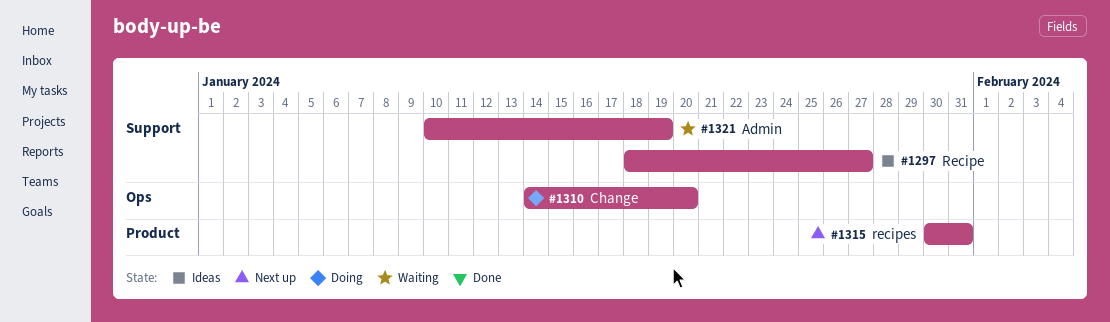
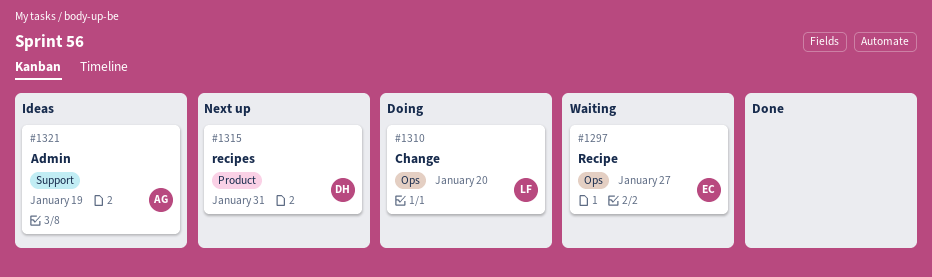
#1297, status: Ideas -> Waiting
#1297, label: Support -> Ops
#1321, status: Waiting -> Ideas

